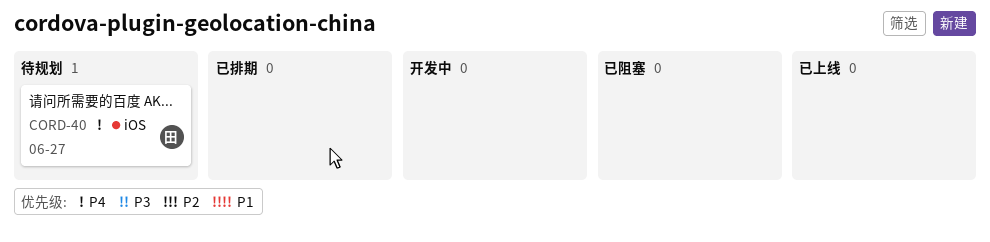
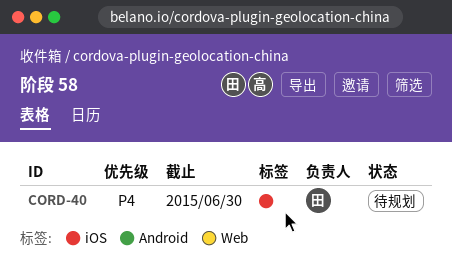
CORD-40, due: Jun 27 -> Jun 30

